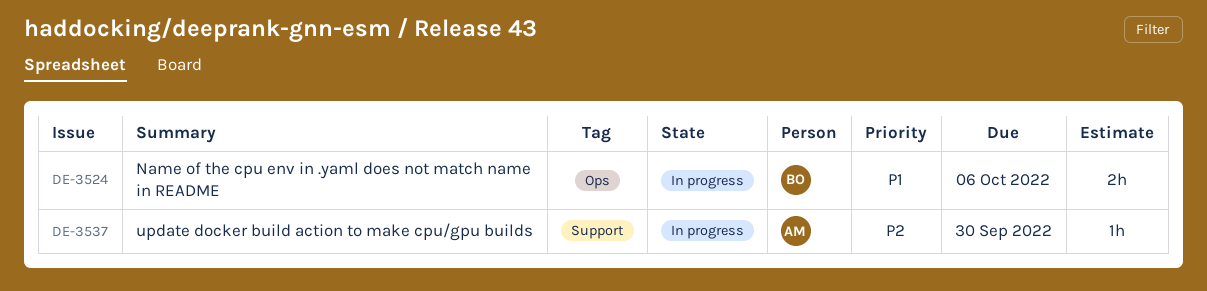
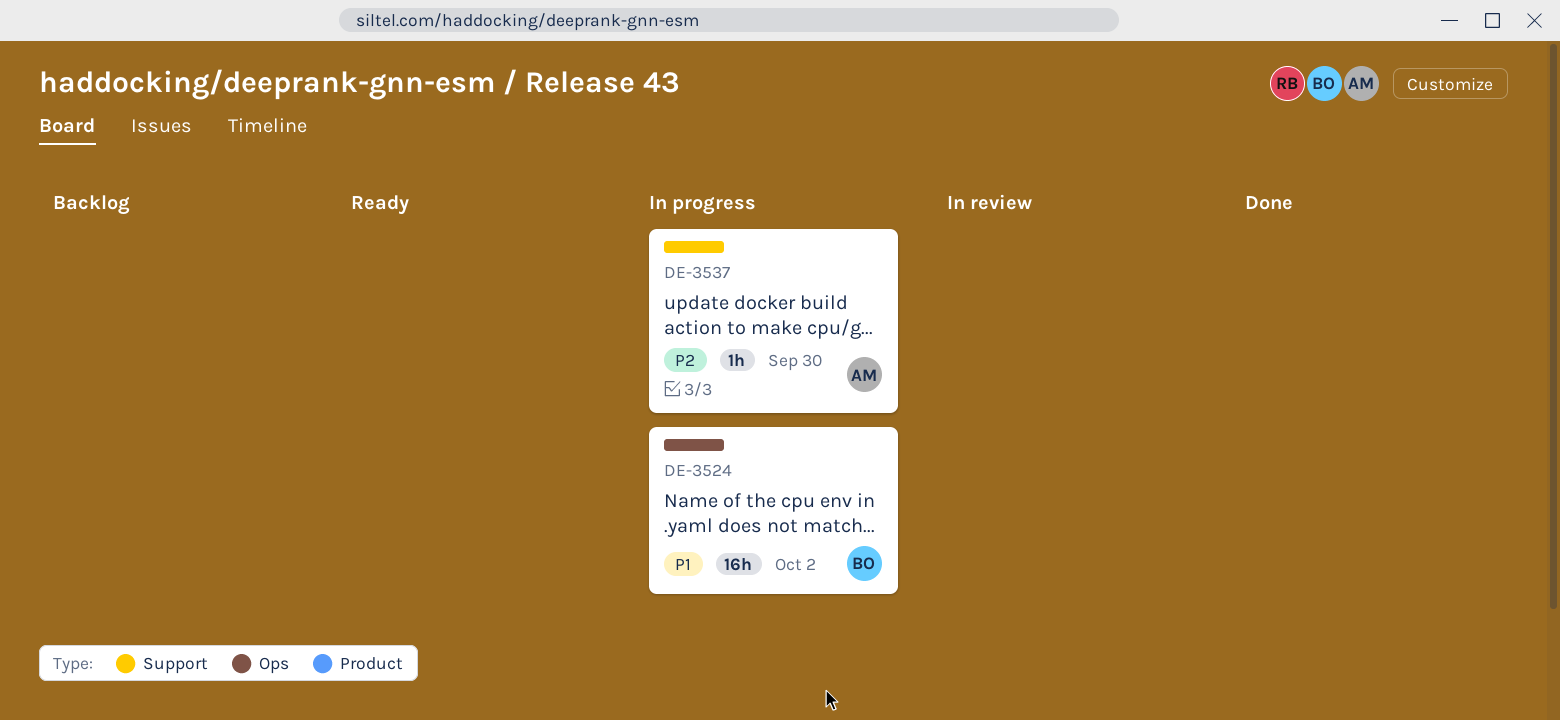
DE-3524, estimate: 2h -> 16h
DE-3524, due: Oct 6 -> Oct 2

